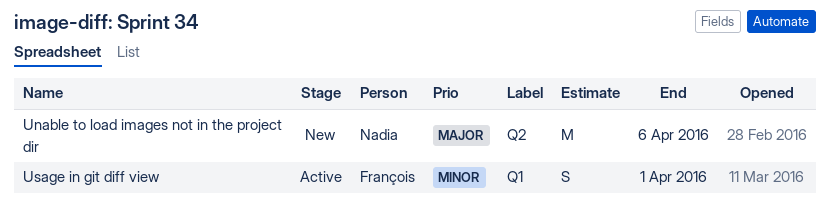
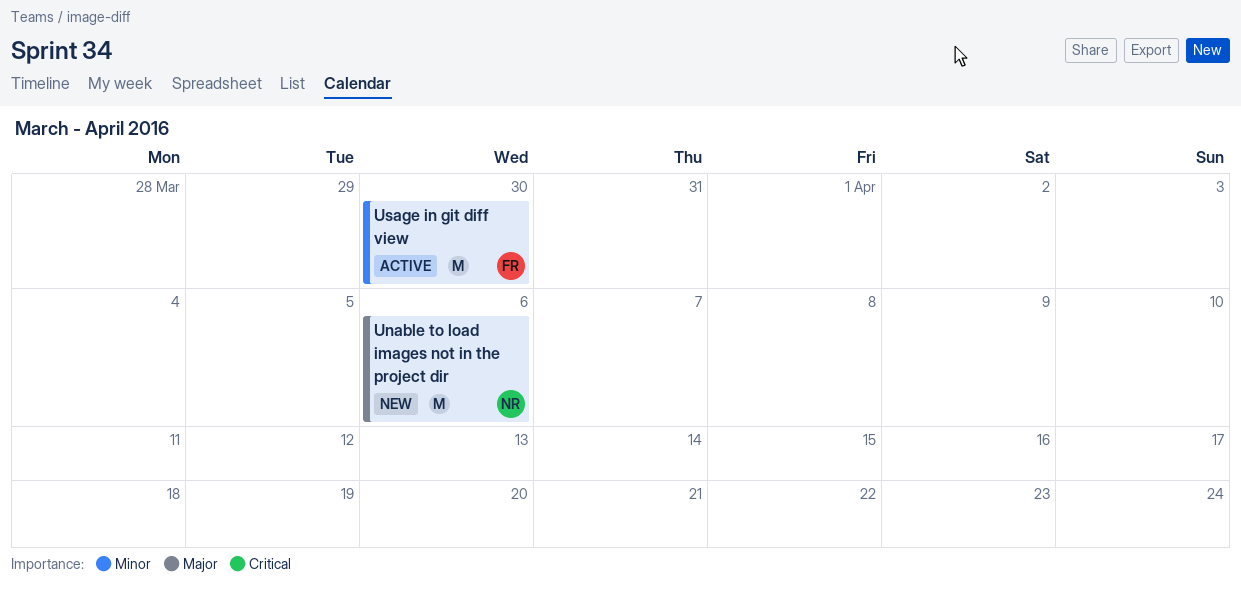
Usage in git diff view, estimate: S -> M
Usage in git diff view, due: Apr 1 -> Mar 30

